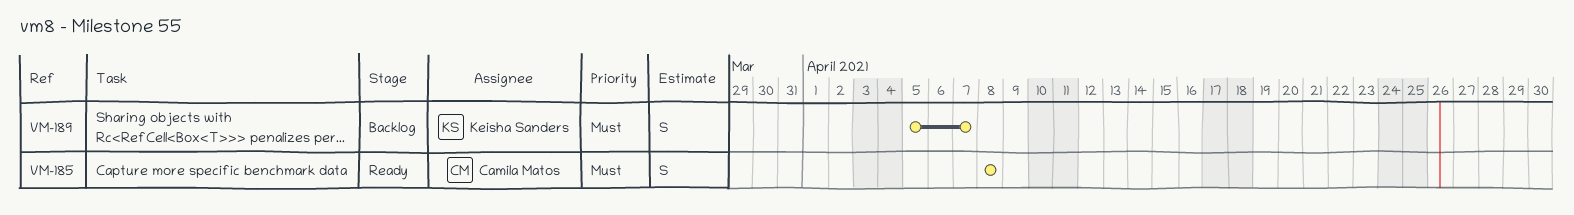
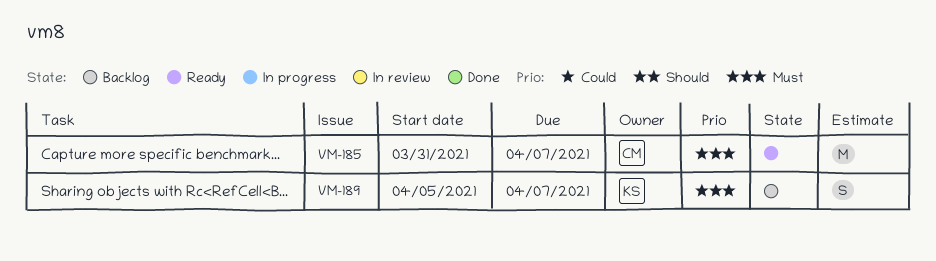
VM-185, estimate: S -> M
VM-185, start: Apr 8 -> Mar 31
VM-185, due: Apr 8 -> Apr 7

